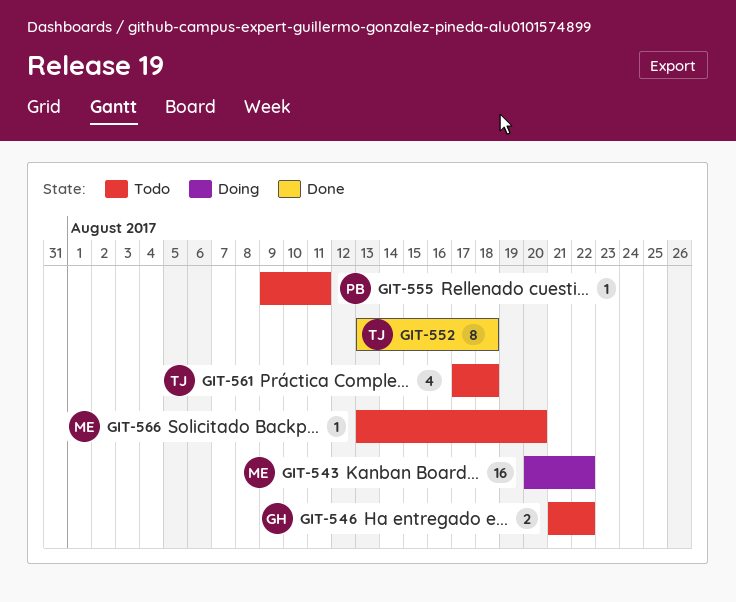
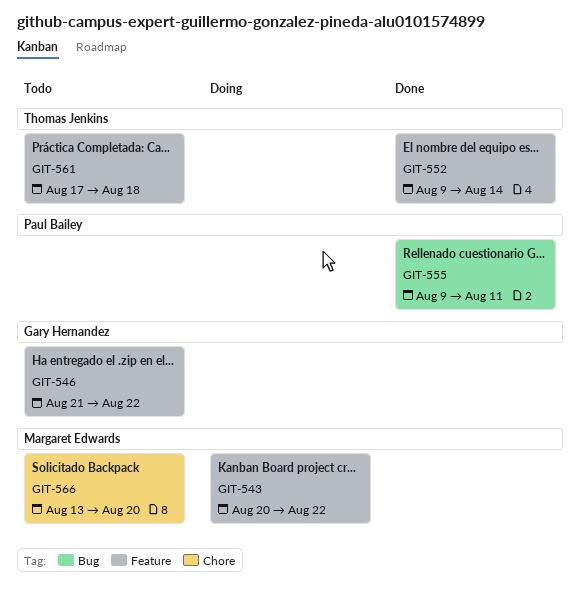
GIT-552, start: Aug 13 -> Aug 9
GIT-552, due: Aug 18 -> Aug 14
GIT-555, status: Todo -> Done

